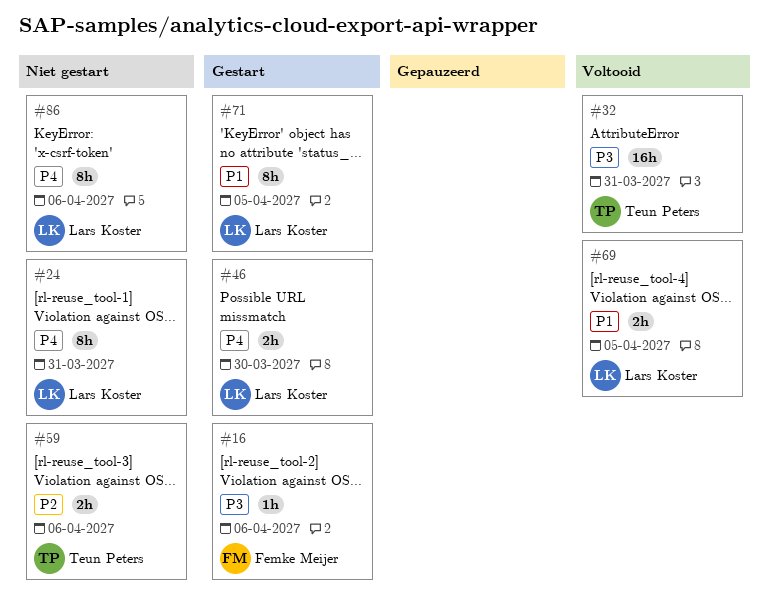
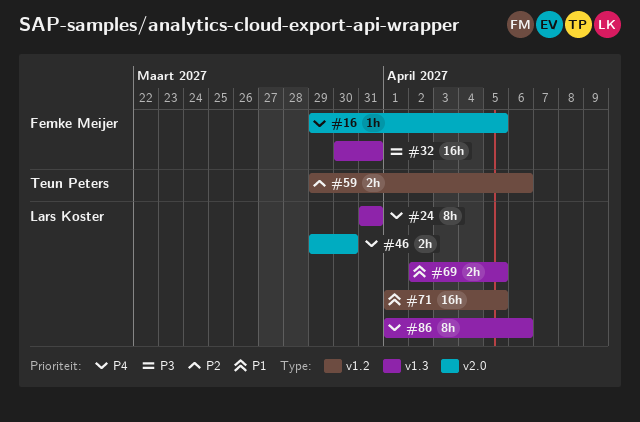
#16, priority: P3 -> P4
#16, due: Apr 6 -> Apr 5
#32, owner: Teun Peters -> Femke Meijer
#71, estimate: 8h -> 16h

